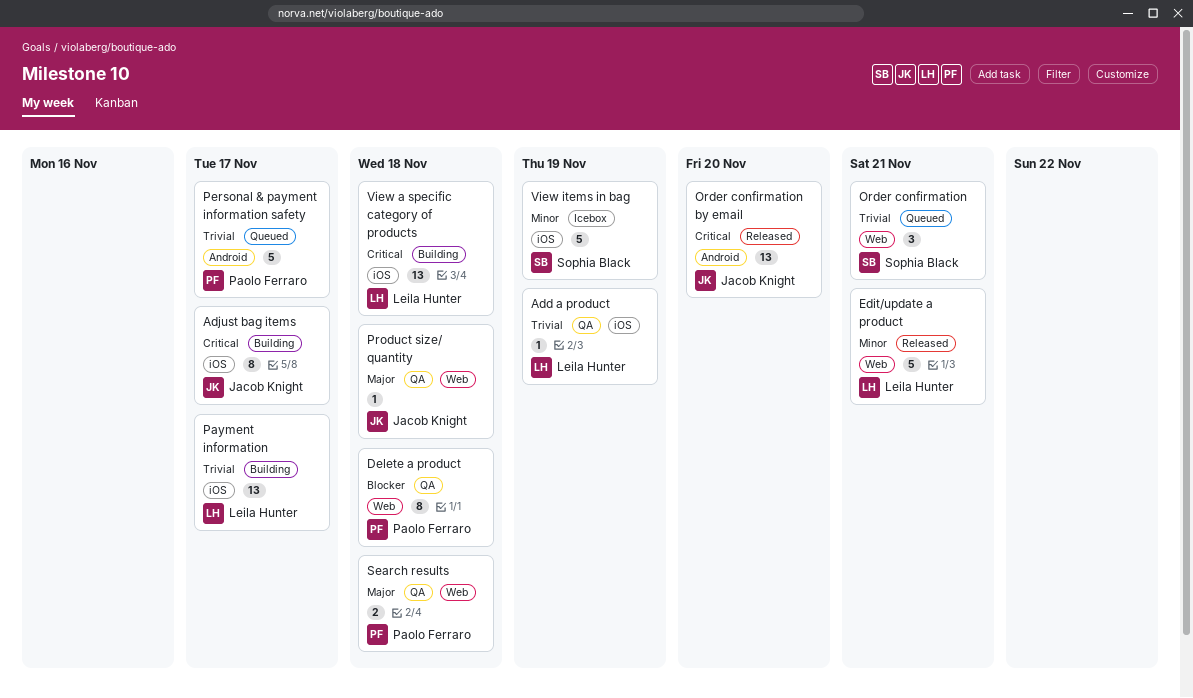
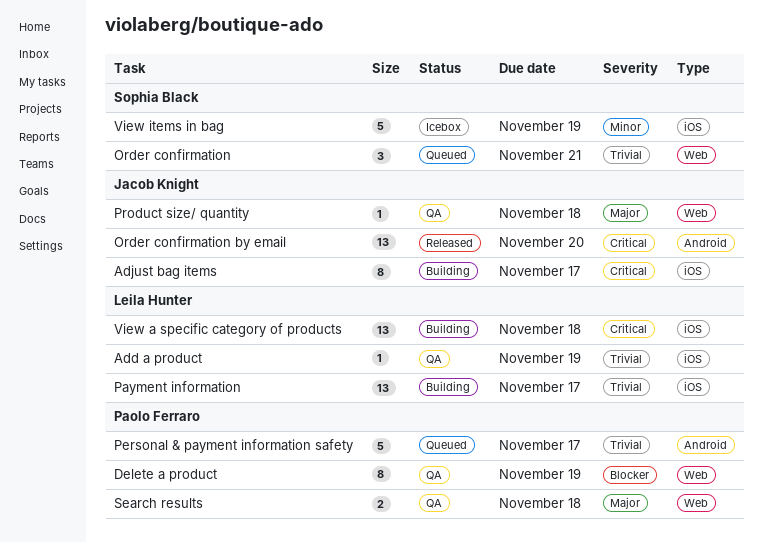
Delete a product, due: Nov 18 -> Nov 19
Edit/update a product: present -> none

